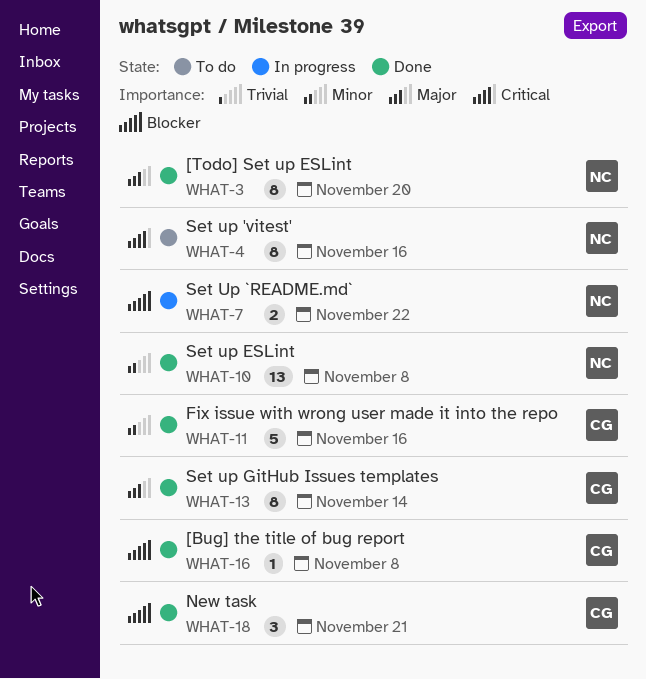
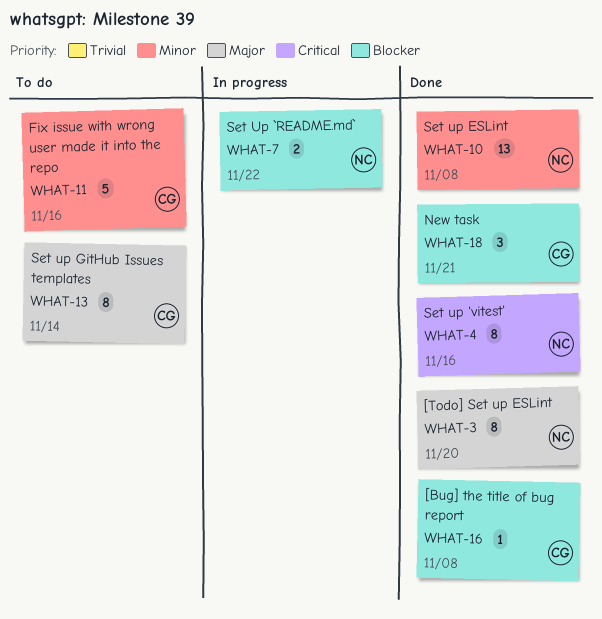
WHAT-4, status: To do -> Done
WHAT-11, status: Done -> To do
WHAT-13, status: Done -> To do

